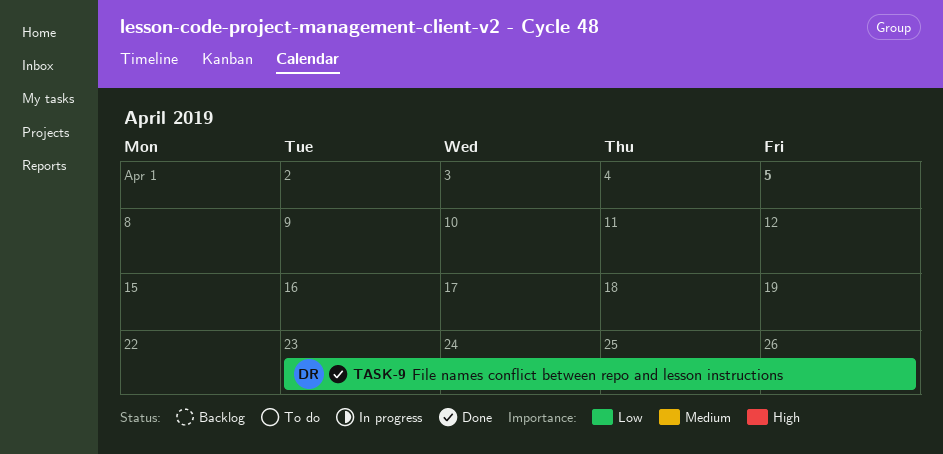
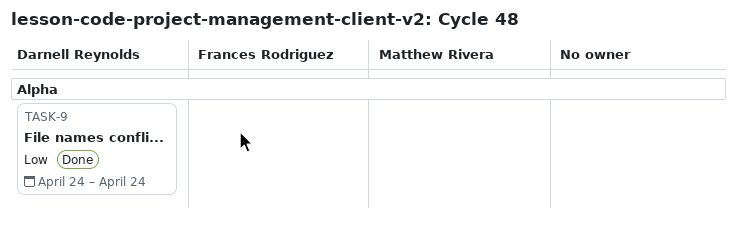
TASK-9, start: Apr 23 -> Apr 24
TASK-9, due: Apr 26 -> Apr 24

